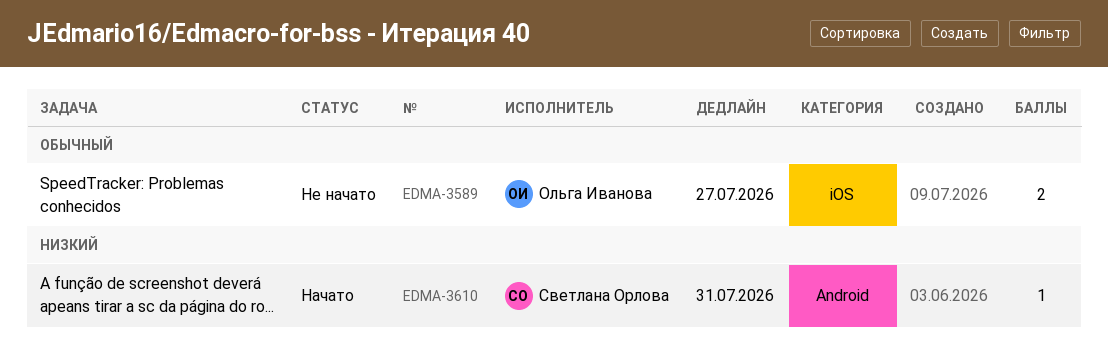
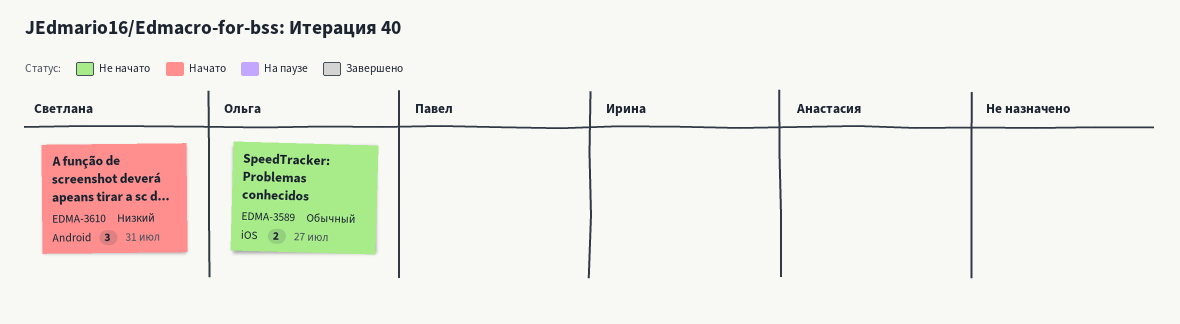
EDMA-3610, estimate: 1 -> 3

